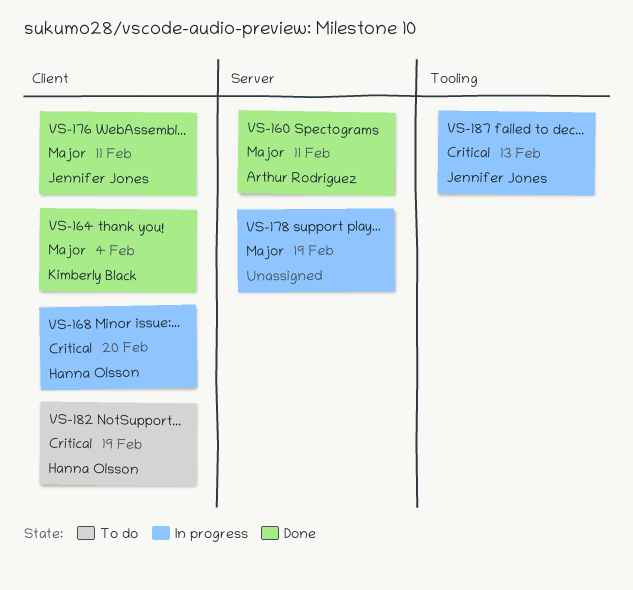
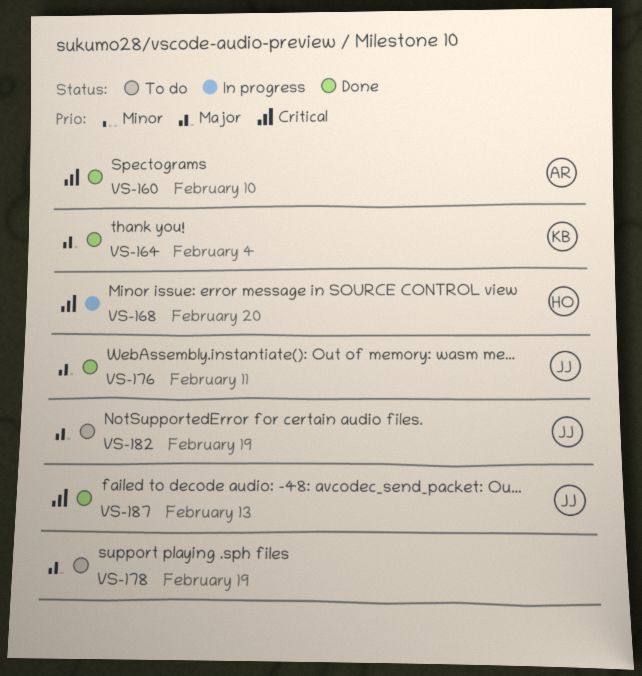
VS-160, priority: Major -> Critical
VS-160, due: Feb 11 -> Feb 10
VS-178, status: In progress -> To do
VS-182, owner: Hanna Olsson -> Jennifer Jones
VS-182, priority: Critical -> Major
VS-187, status: In progress -> Done

